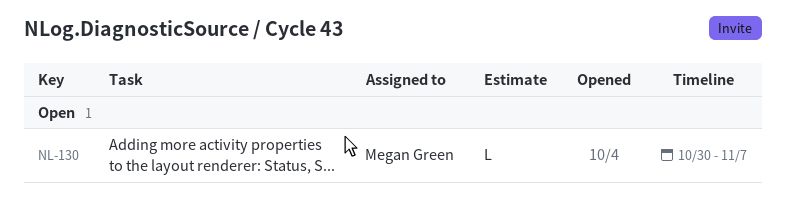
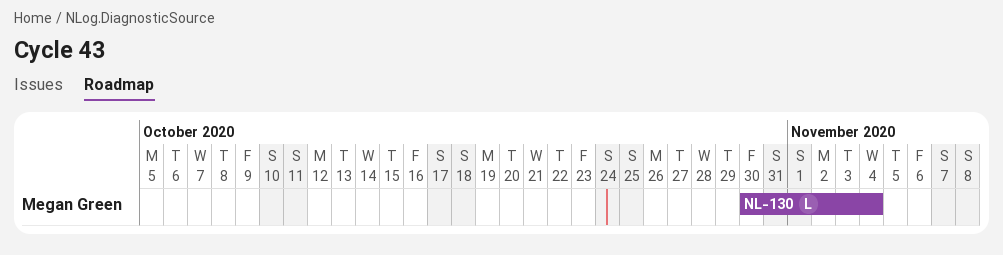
NL-130, due: Nov 7 -> Nov 4

